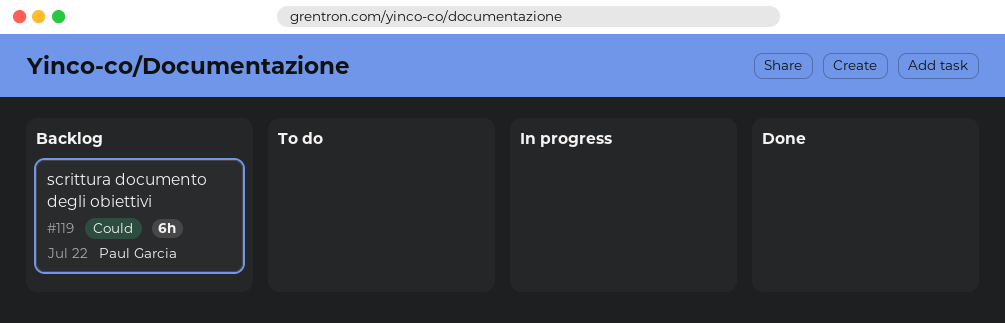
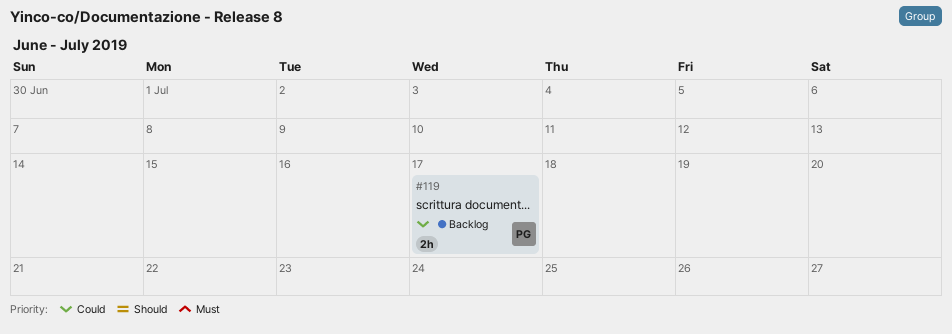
#119, estimate: 6h -> 2h
#119, due: Jul 22 -> Jul 17

